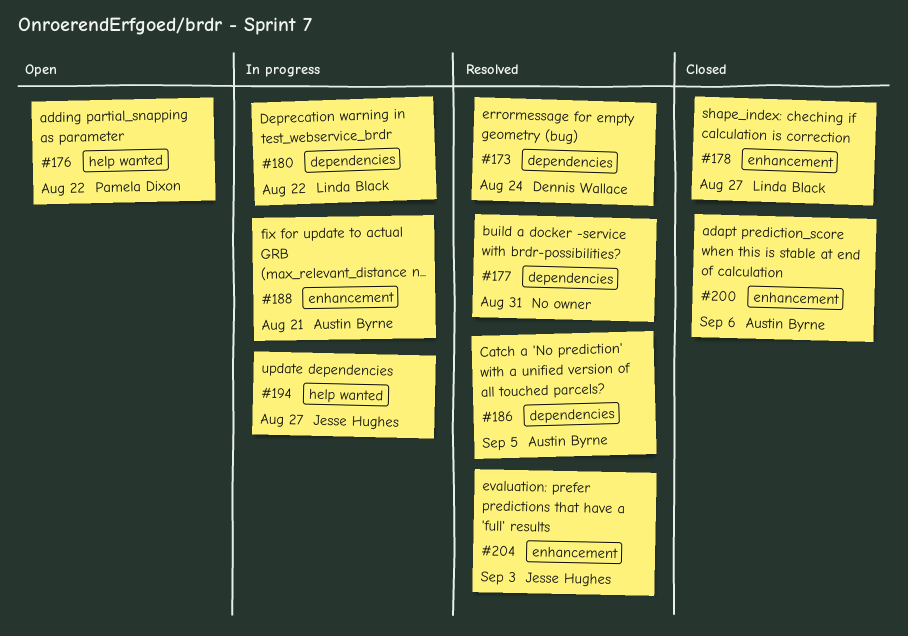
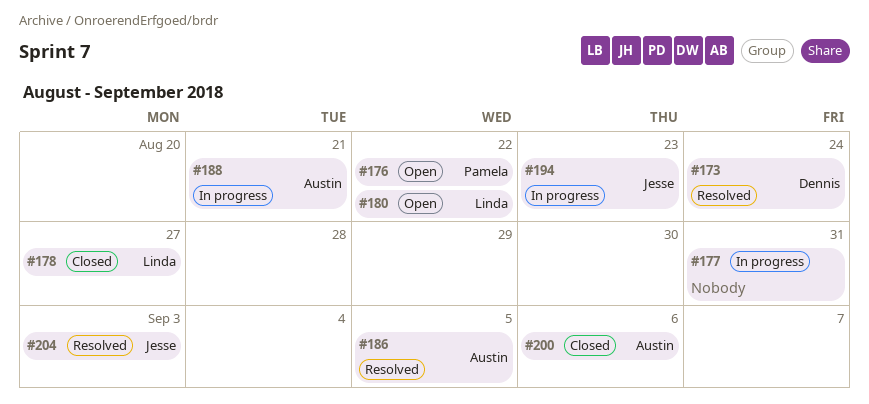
#177, status: Resolved -> In progress
#180, status: In progress -> Open
#194, due: Aug 27 -> Aug 23

